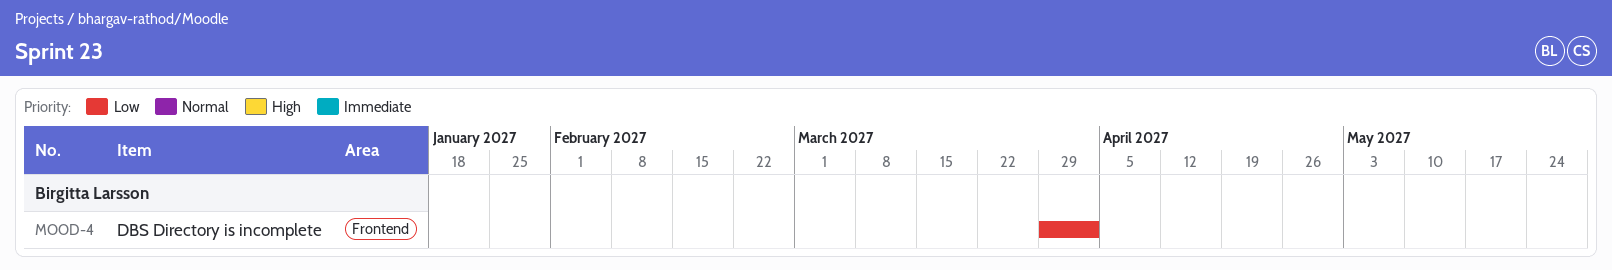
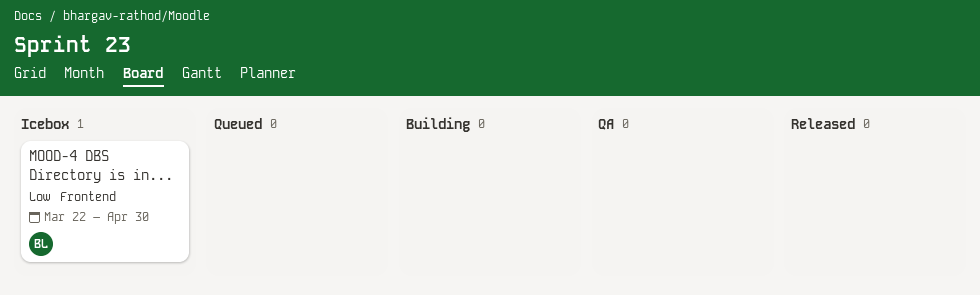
MOOD-4, start: Mar 29 -> Mar 22
MOOD-4, due: Apr 2 -> Apr 30

